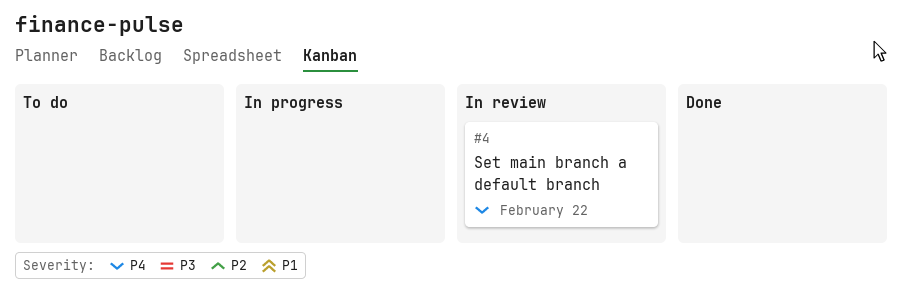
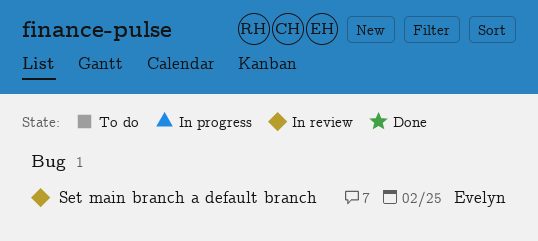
Set main branch a default branch, due: Feb 22 -> Feb 25

